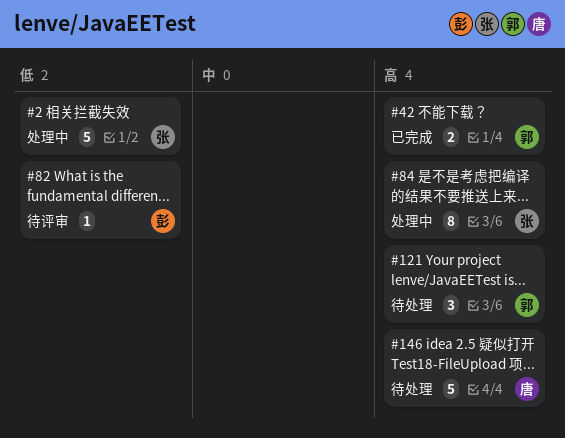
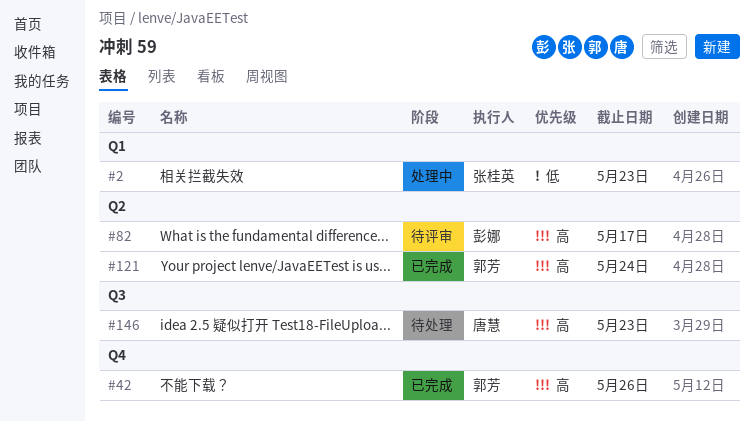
#82, priority: 低 -> 高
#84: present -> none
#121, status: 待处理 -> 已完成

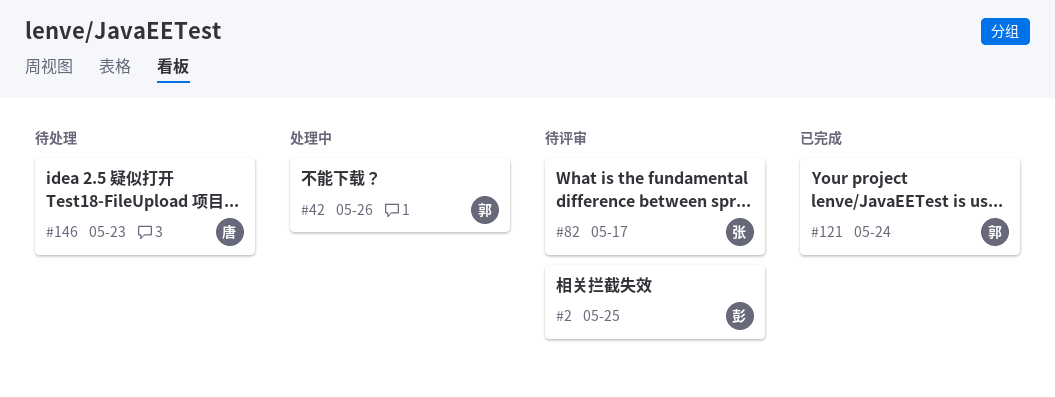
#2, status: 处理中 -> 待评审
#2, owner: 张桂英 -> 彭娜
#2, due: May 23 -> May 25
#42, status: 已完成 -> 处理中
#82, owner: 彭娜 -> 张桂英

